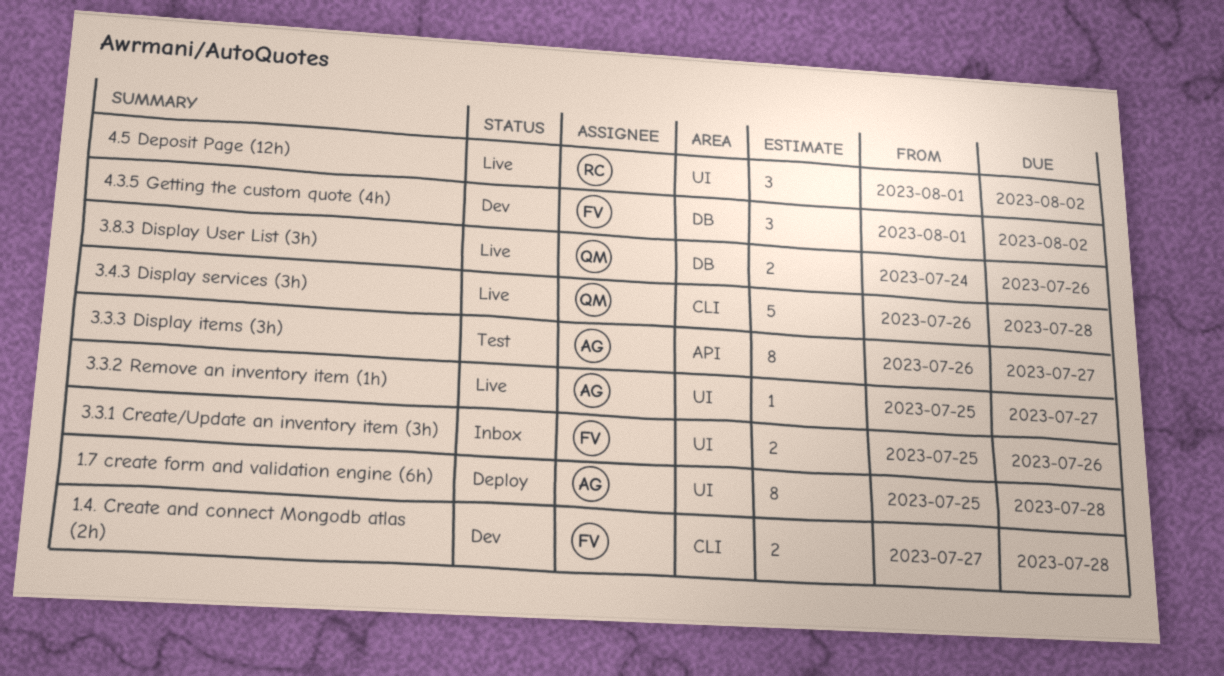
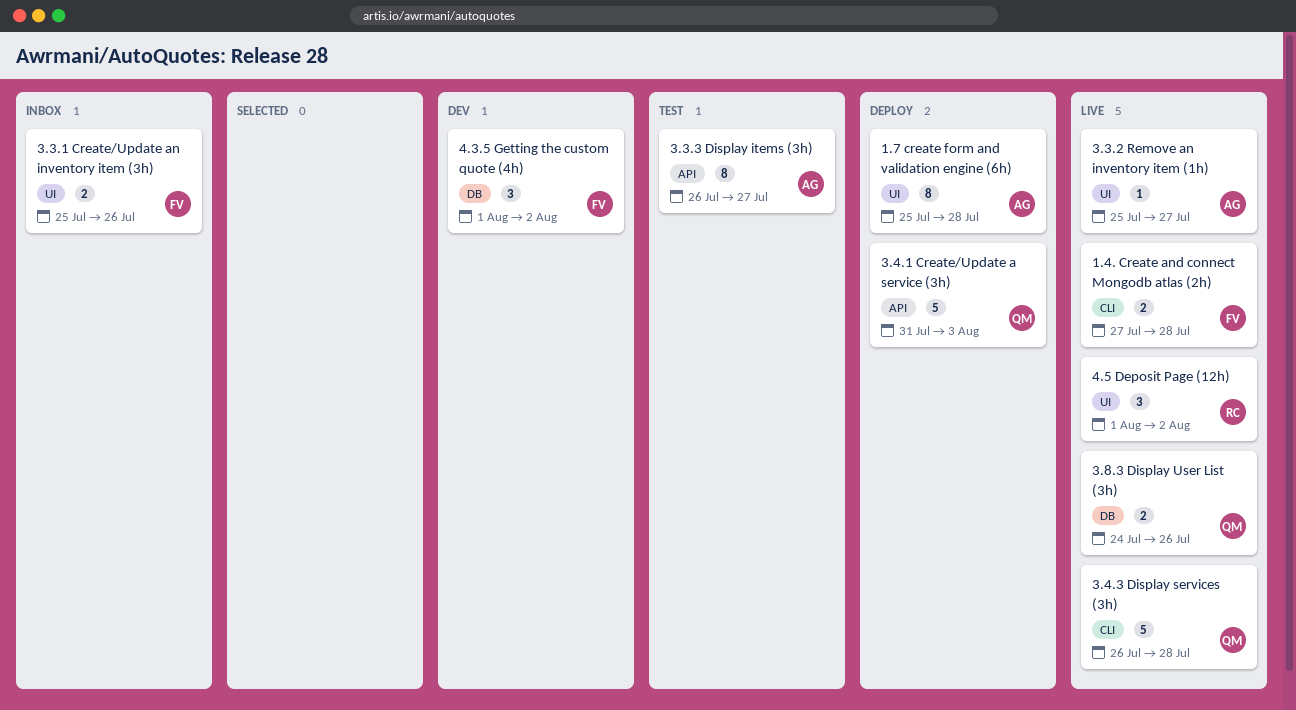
1.4. Create and connect Mongodb atlas (2h), status: Dev -> Live
3.4.1 Create/Update a service (3h): none -> present

